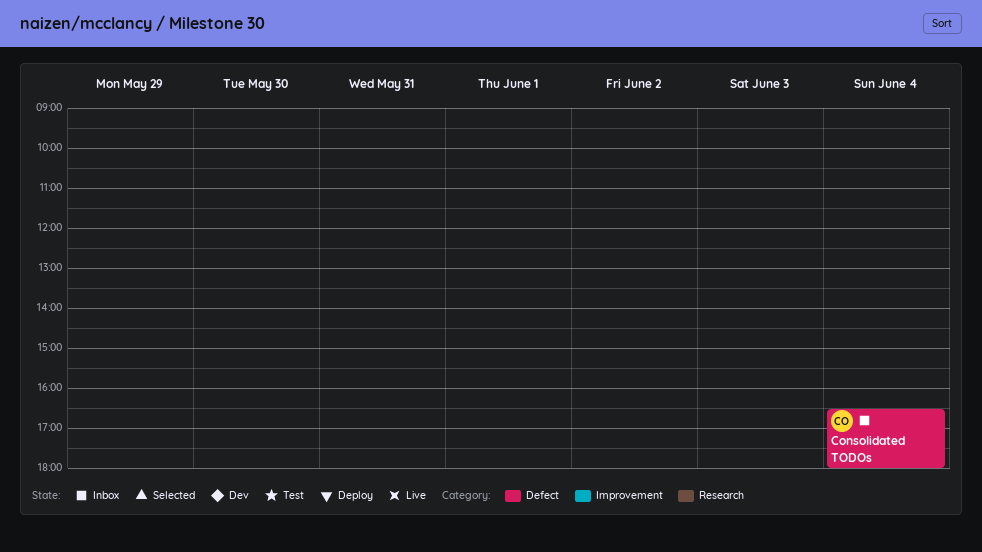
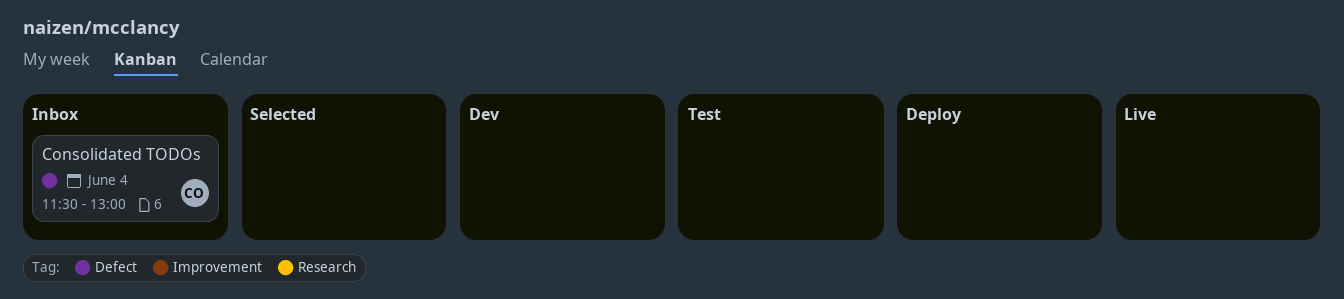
Consolidated TODOs, begins: 16:30 -> 11:30
Consolidated TODOs, ends: 18:00 -> 13:00

